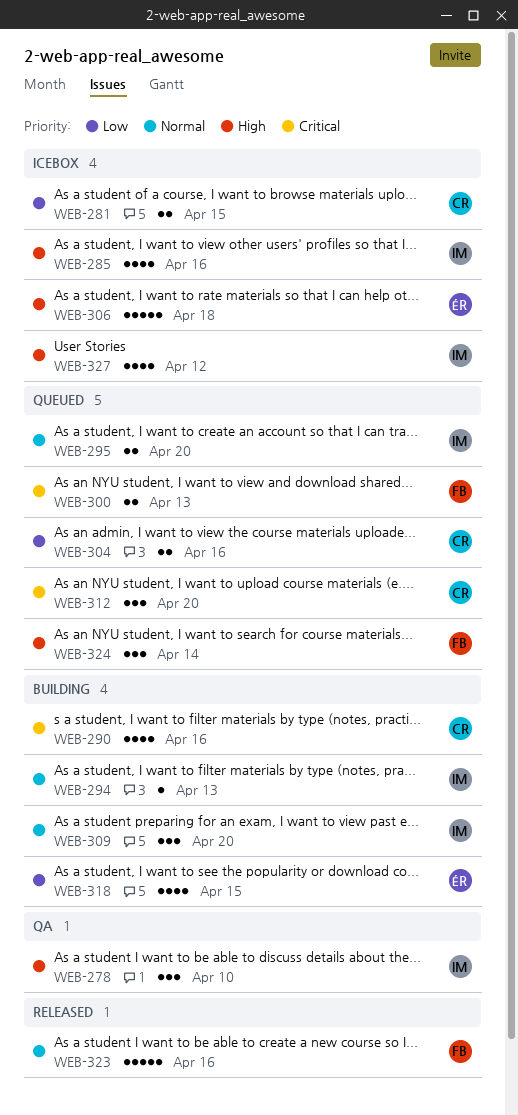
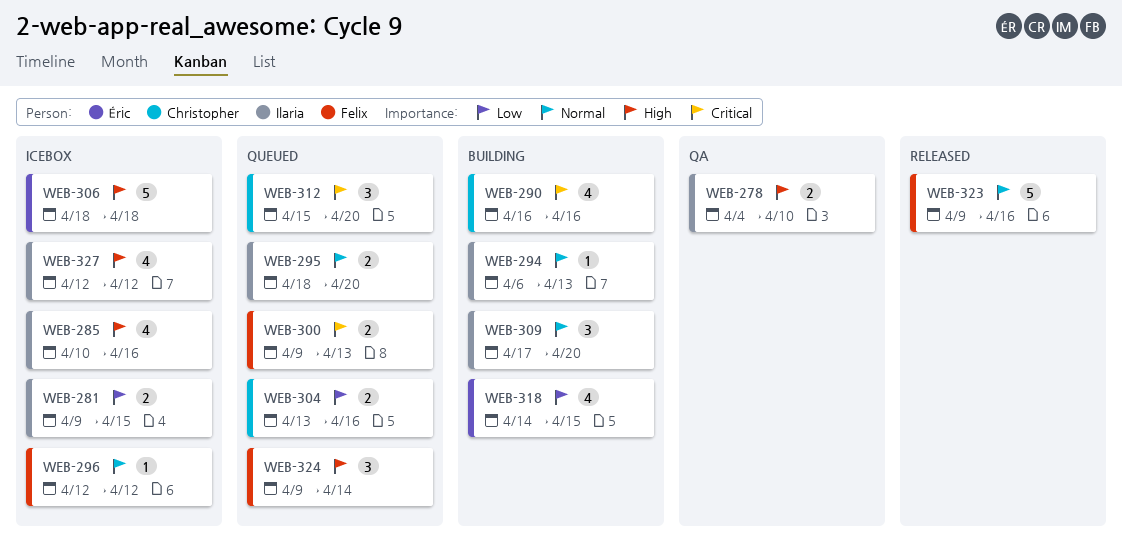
WEB-278, estimate: 3 -> 2
WEB-281, owner: Christopher -> Ilaria
WEB-296: none -> present

